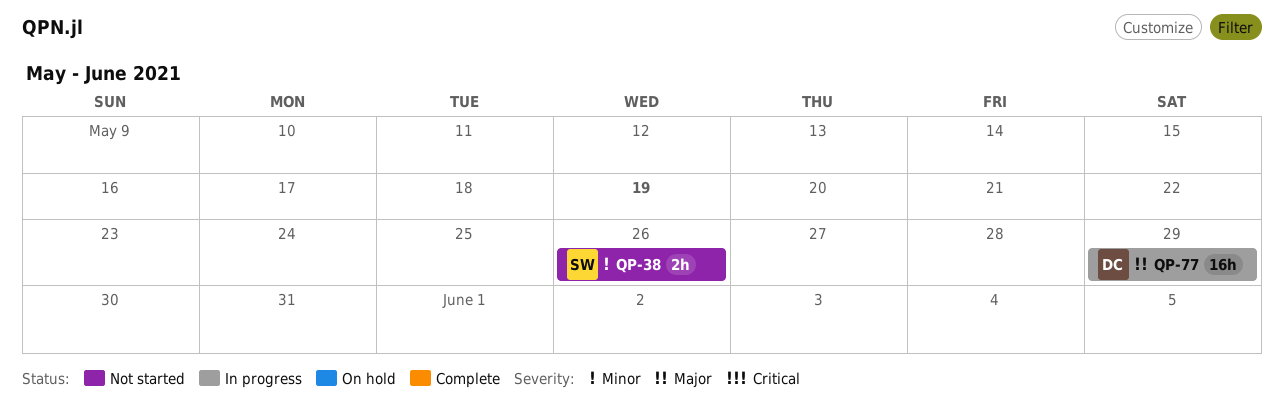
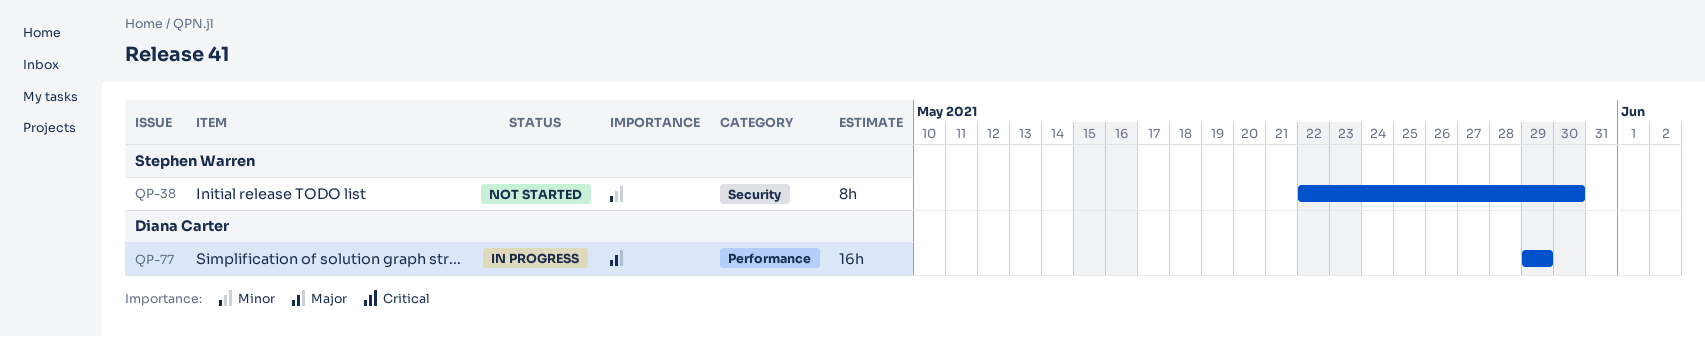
QP-38, estimate: 2h -> 8h
QP-38, start: May 26 -> May 22
QP-38, due: May 26 -> May 30

